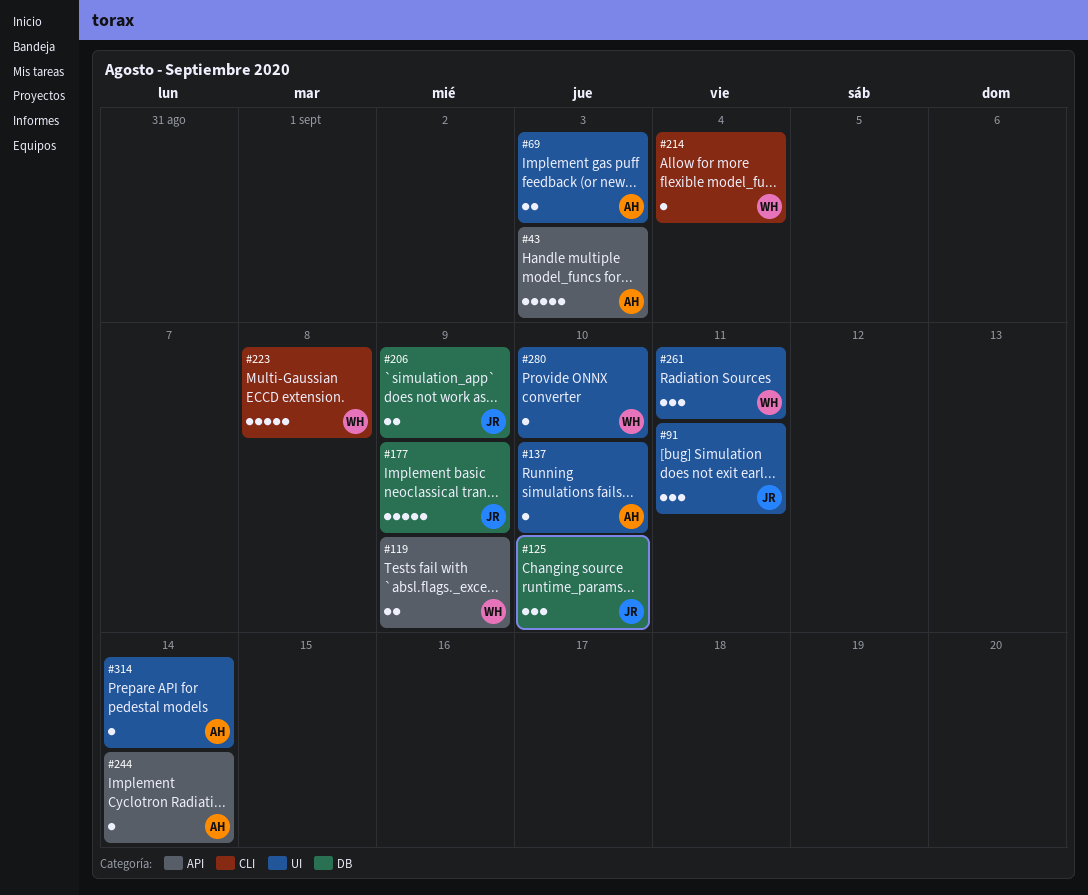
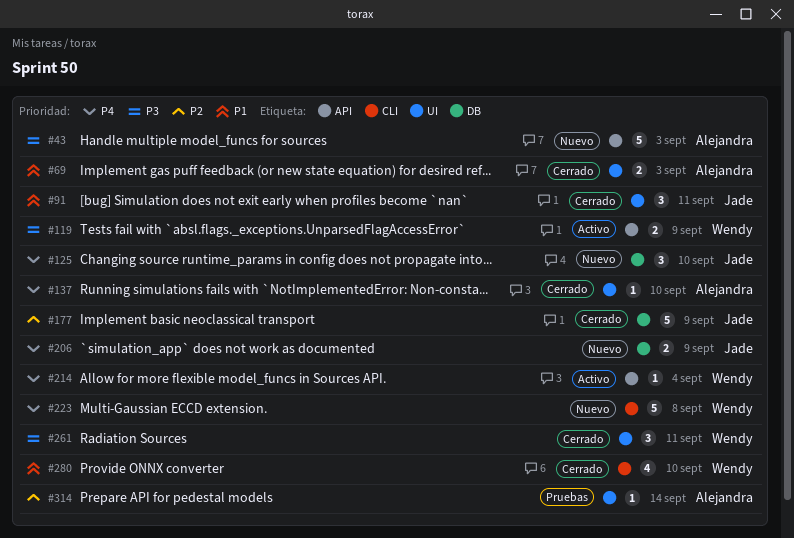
#214, label: CLI -> API
#244: present -> none
#280, label: UI -> CLI
#280, estimate: 1 -> 4

